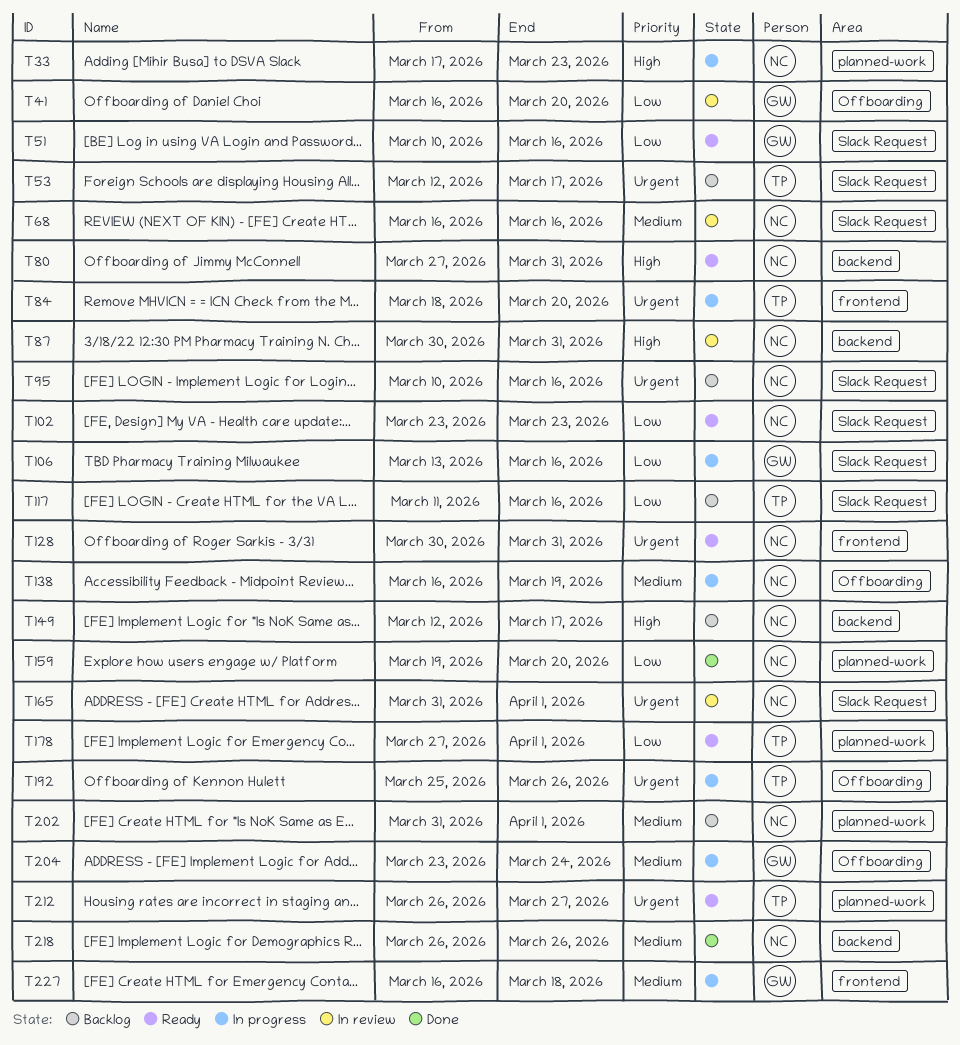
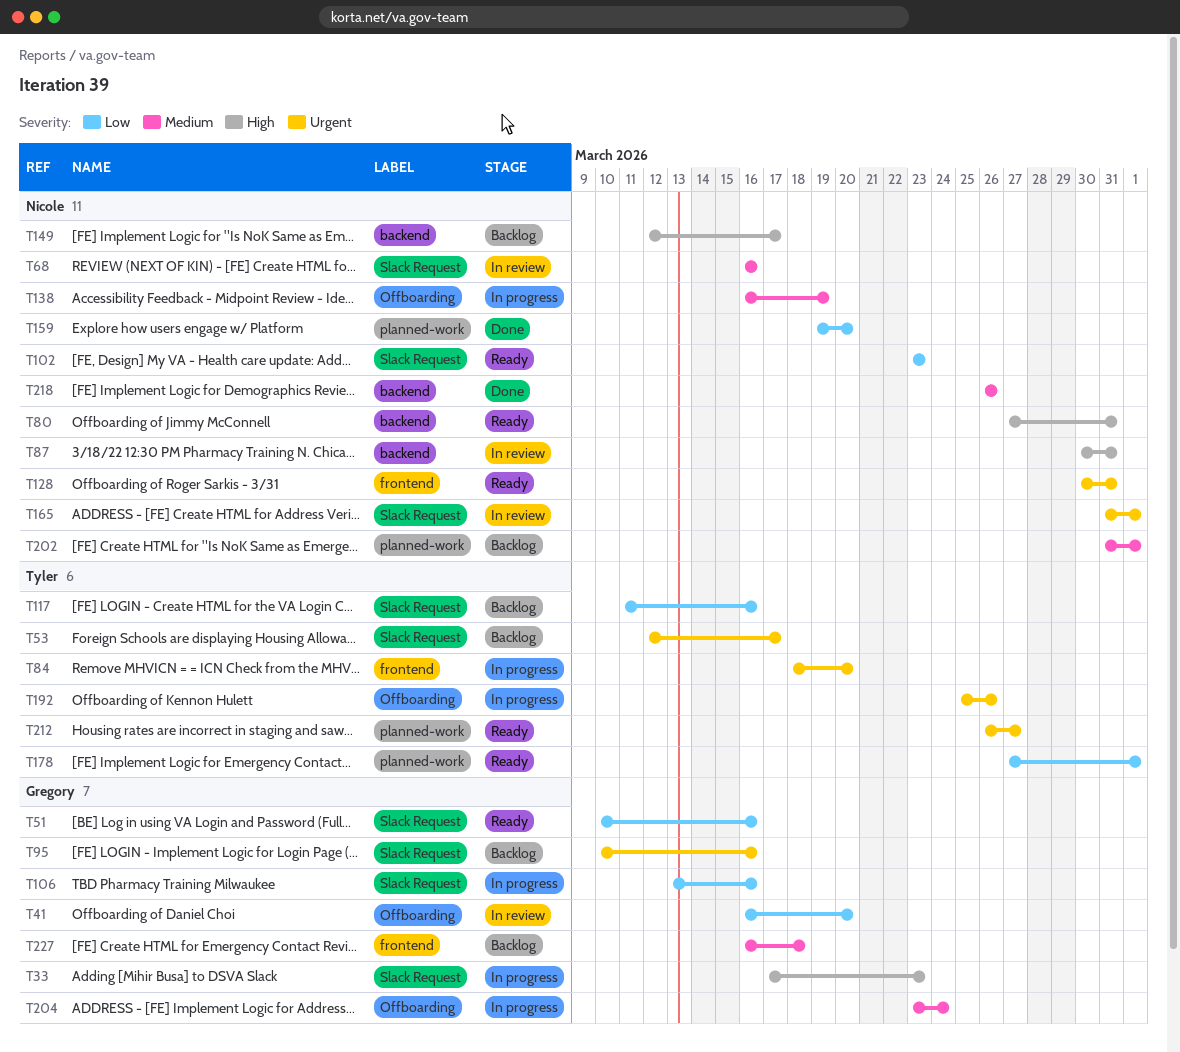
T33, owner: Nicole -> Gregory
T33, label: planned-work -> Slack Request
T95, owner: Nicole -> Gregory
T227, status: In progress -> Backlog

